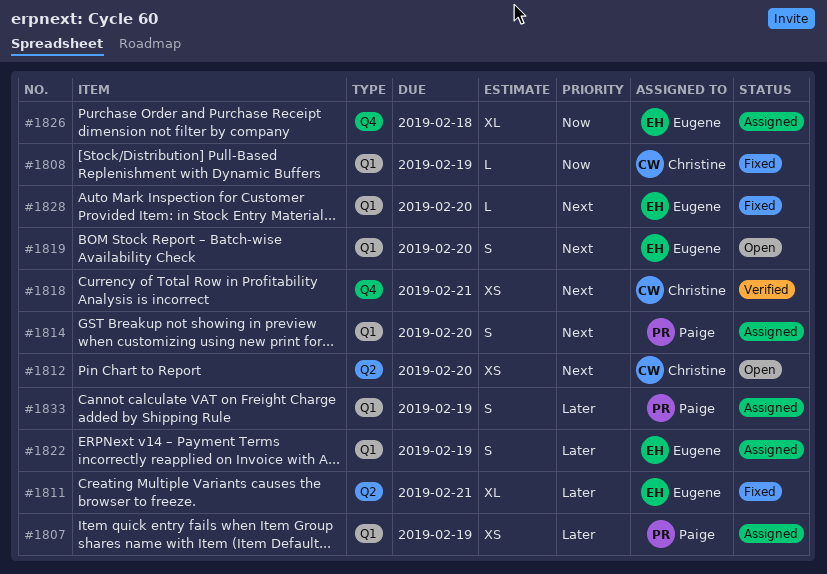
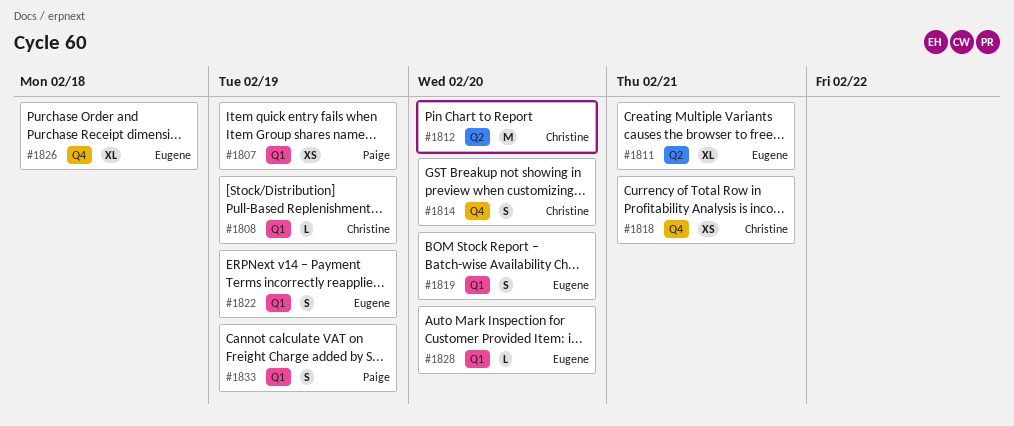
#1812, estimate: XS -> M
#1814, owner: Paige -> Christine
#1814, label: Q1 -> Q4

